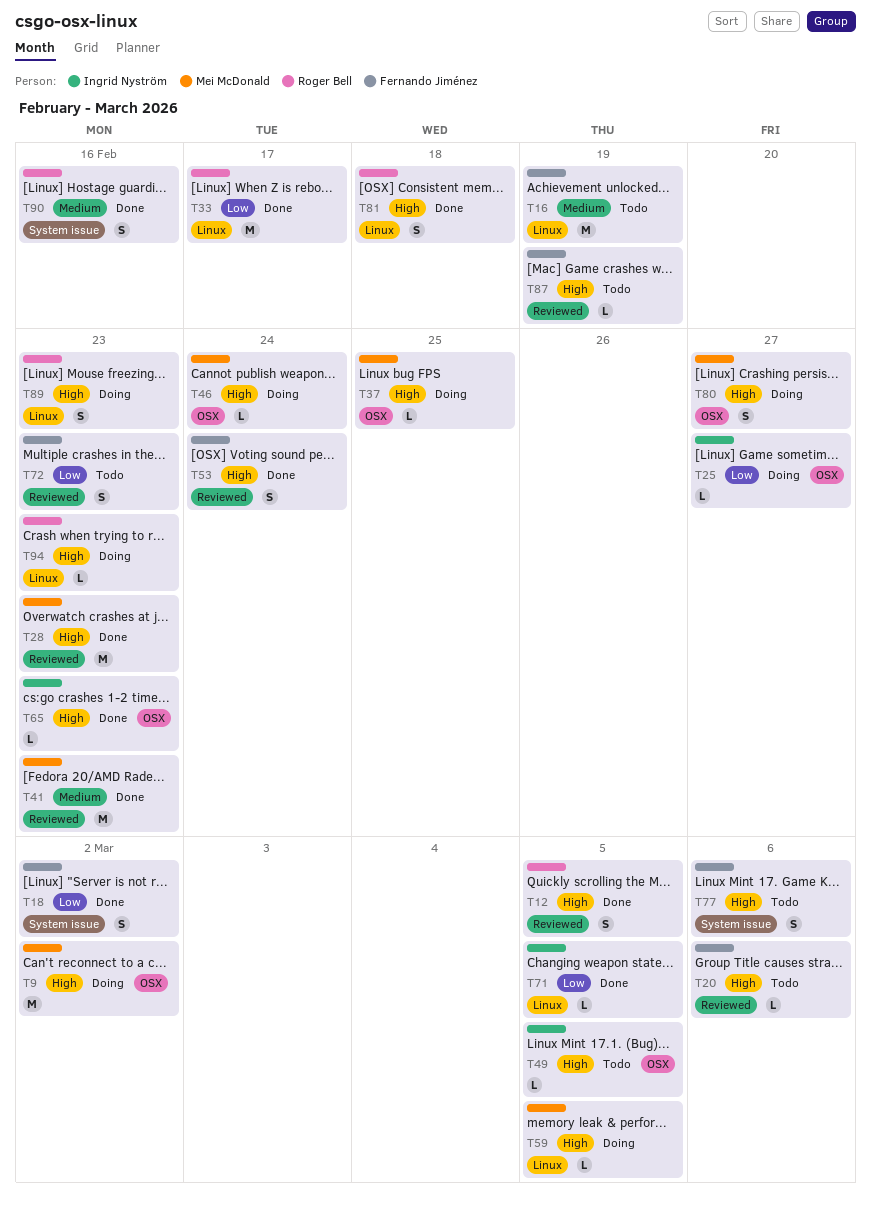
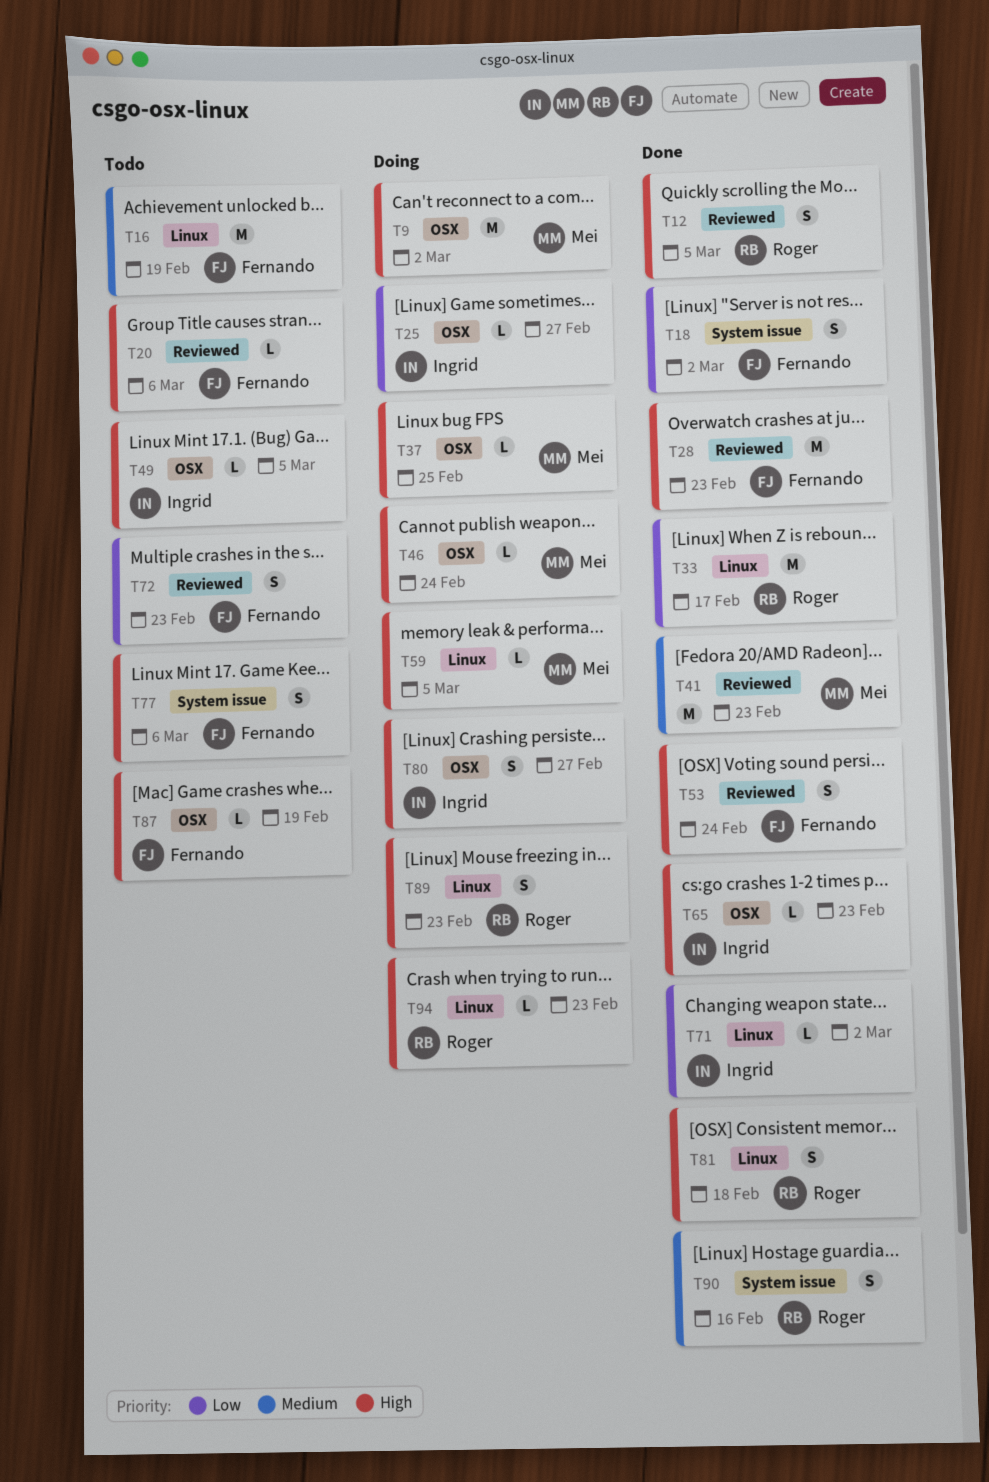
T28, owner: Mei McDonald -> Fernando Jiménez
T71, due: Mar 5 -> Mar 2
T80, owner: Mei McDonald -> Ingrid Nyström
T87, label: Reviewed -> OSX

